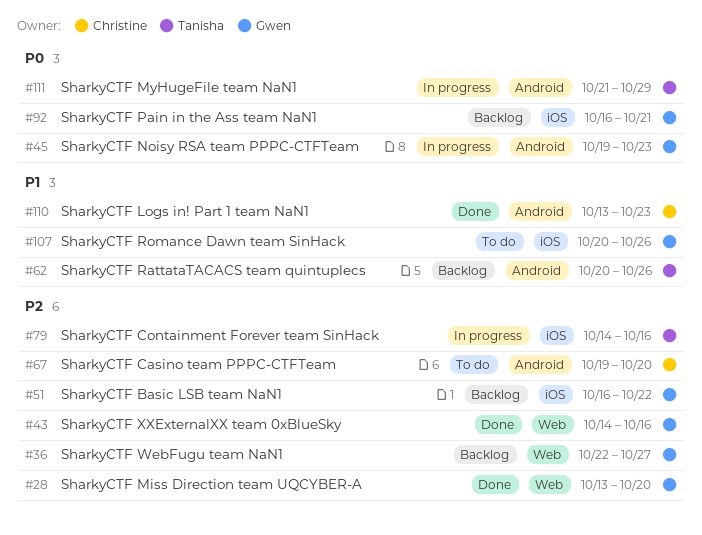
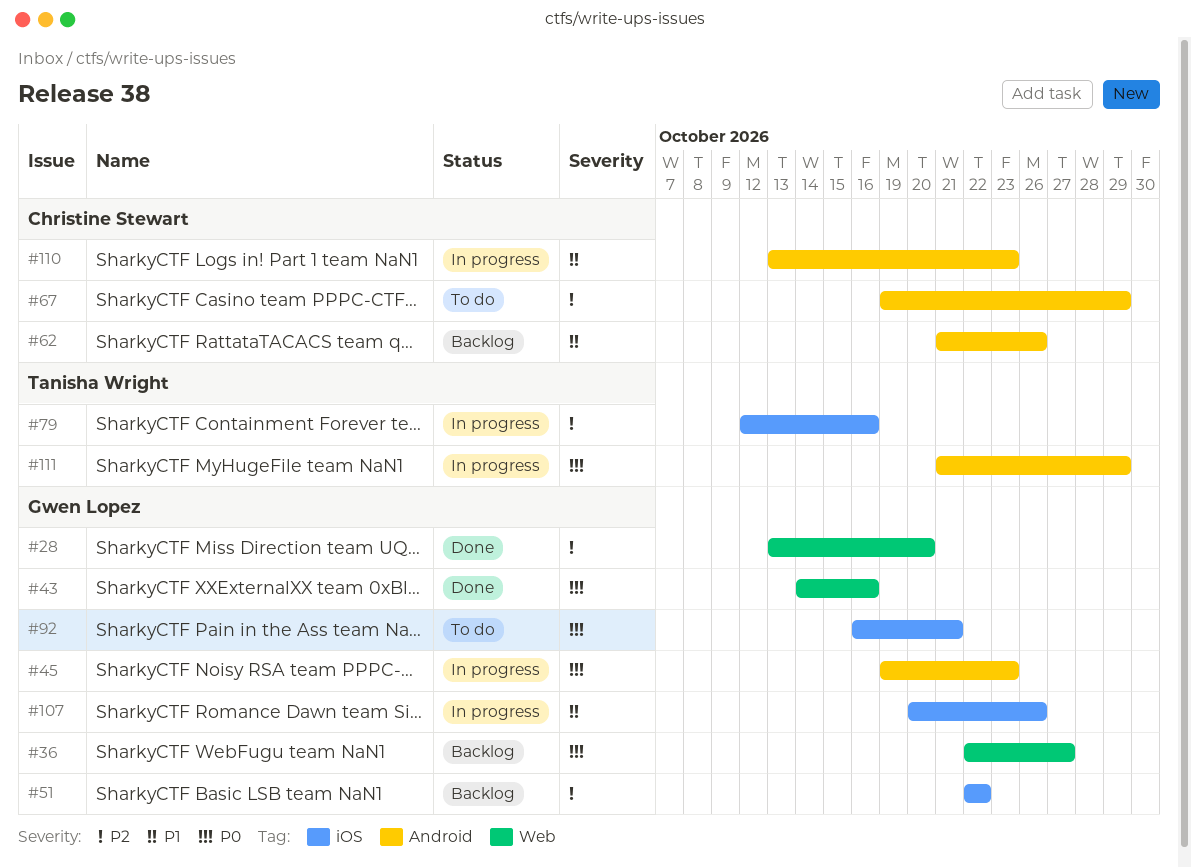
#36, priority: P2 -> P0
#43, priority: P2 -> P0
#51, start: Oct 16 -> Oct 22
#62, owner: Tanisha Wright -> Christine Stewart
#62, start: Oct 20 -> Oct 21
#67, due: Oct 20 -> Oct 29
#79, start: Oct 14 -> Oct 12
#92, status: Backlog -> To do
#107, status: To do -> In progress
#110, status: Done -> In progress

